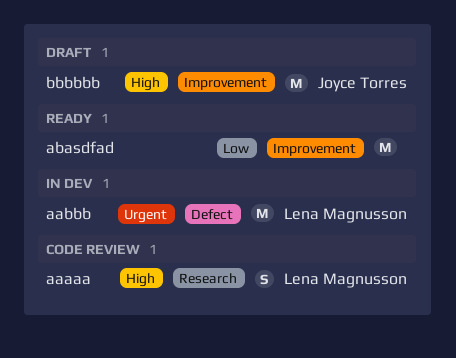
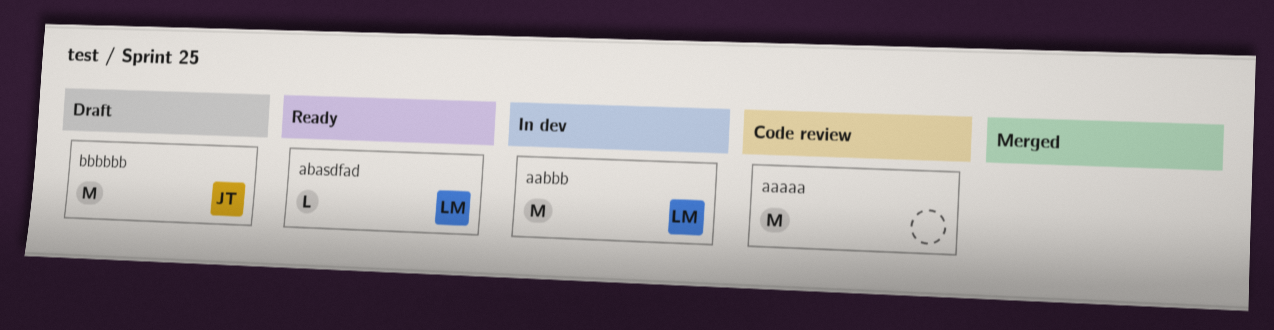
aaaaa, owner: Lena Magnusson -> none
aaaaa, estimate: S -> M
abasdfad, owner: none -> Lena Magnusson
abasdfad, estimate: M -> L

